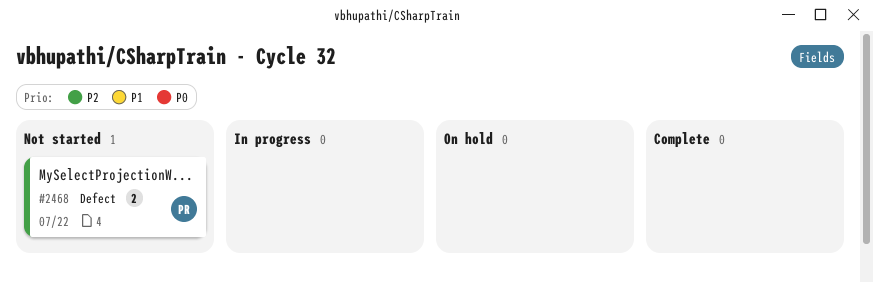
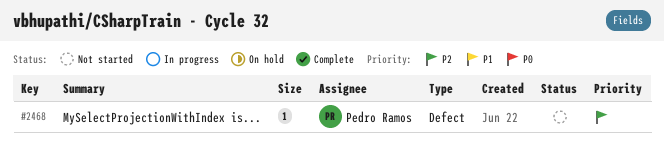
#2468, estimate: 2 -> 1

